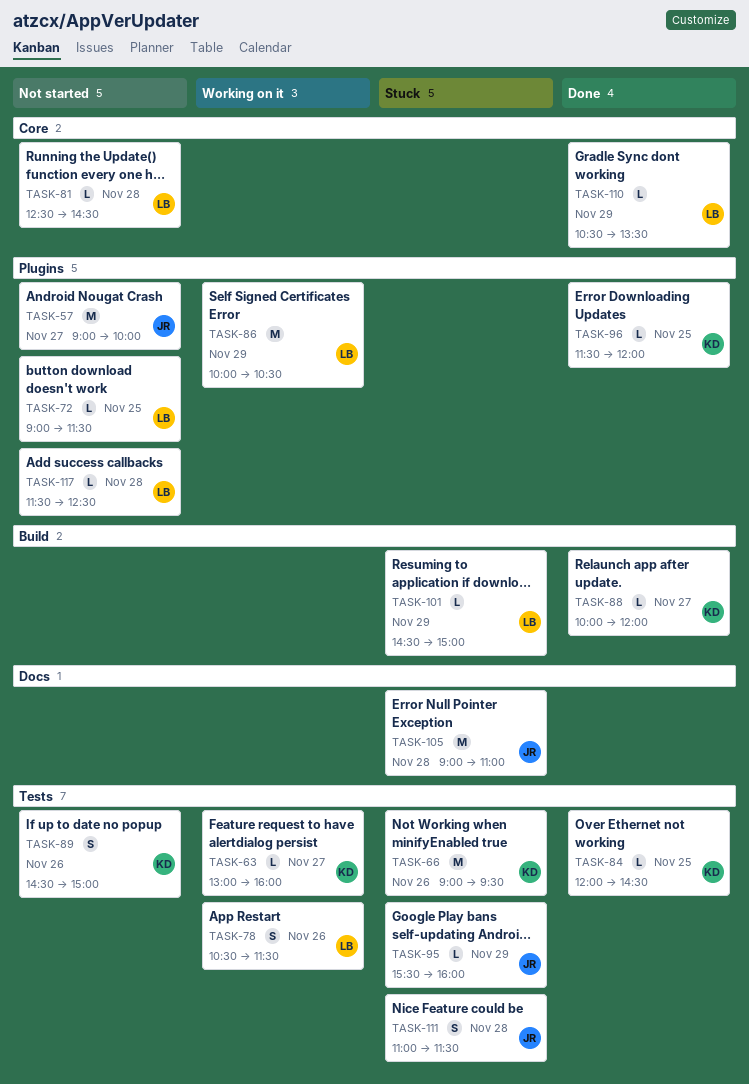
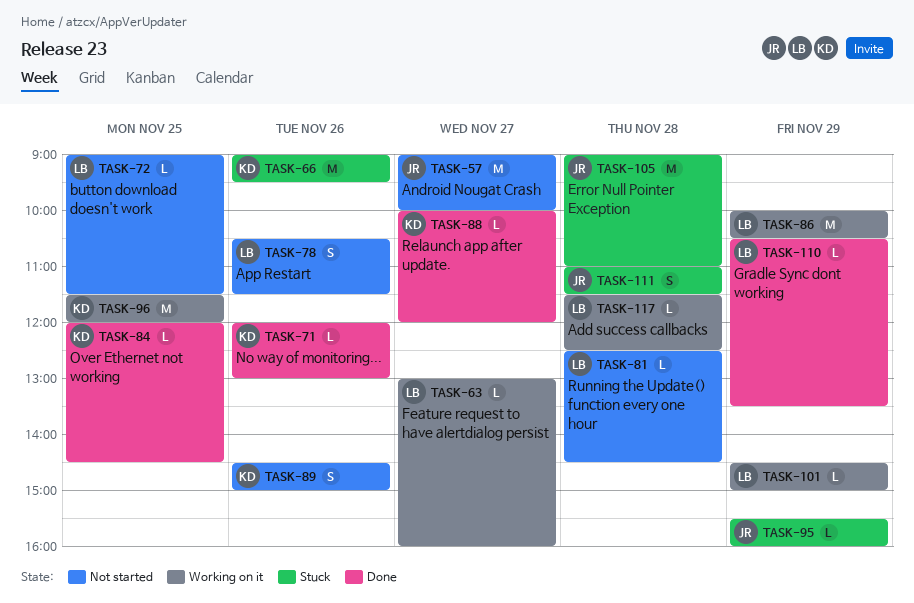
TASK-63, owner: KD -> LB
TASK-71: none -> present
TASK-78, status: Working on it -> Not started
TASK-96, status: Done -> Working on it
TASK-96, estimate: L -> M
TASK-101, status: Stuck -> Working on it
TASK-117, status: Not started -> Working on it

